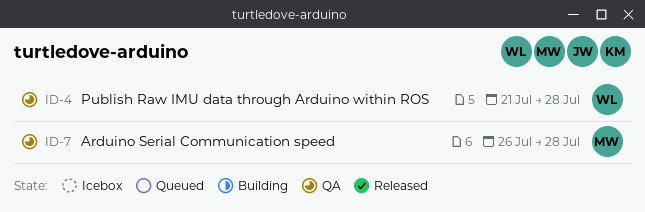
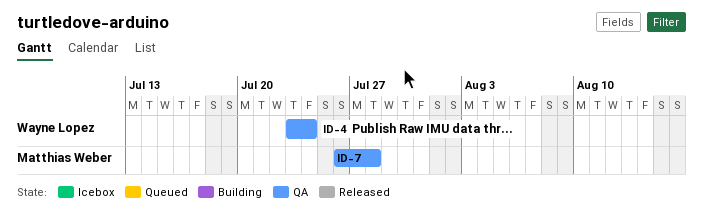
ID-4, start: Jul 21 -> Jul 23
ID-4, due: Jul 28 -> Jul 24

